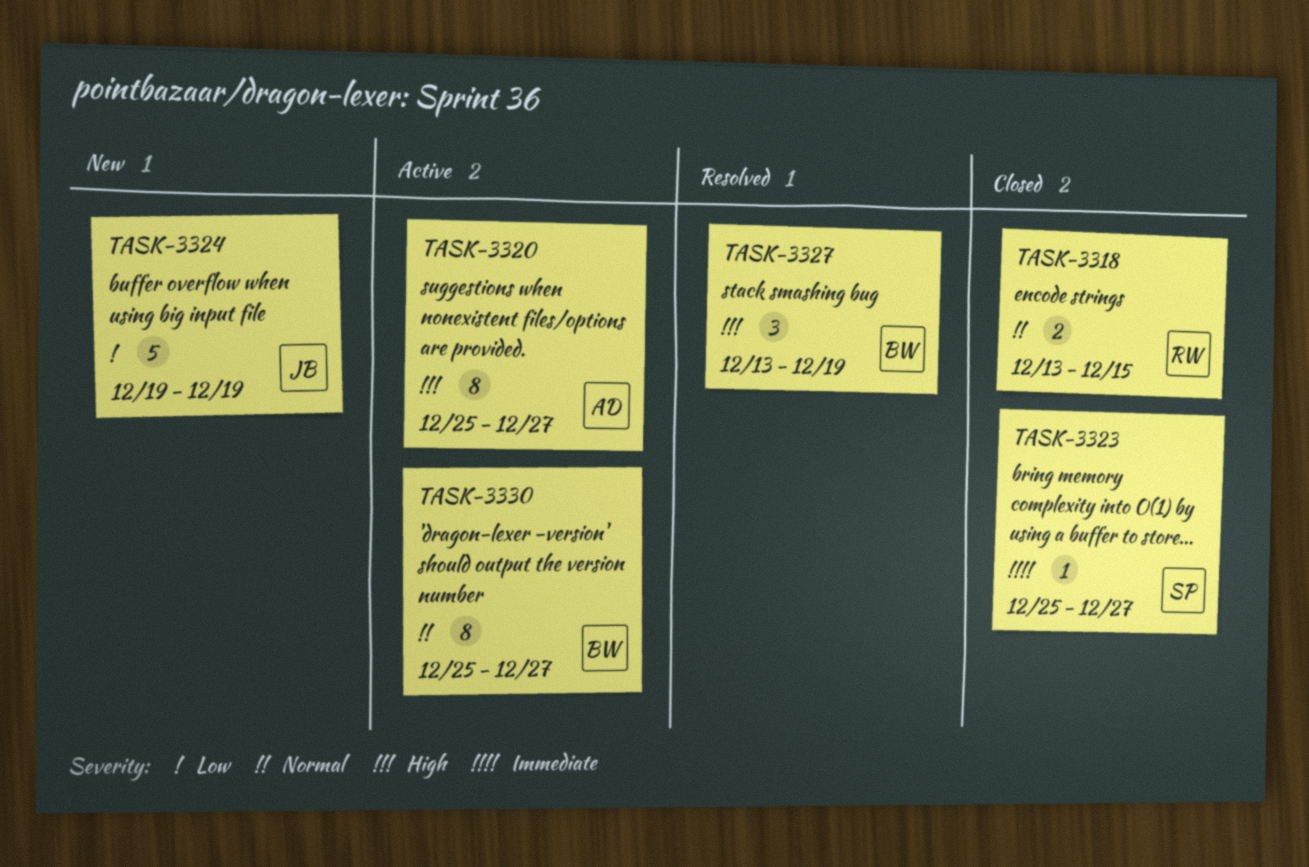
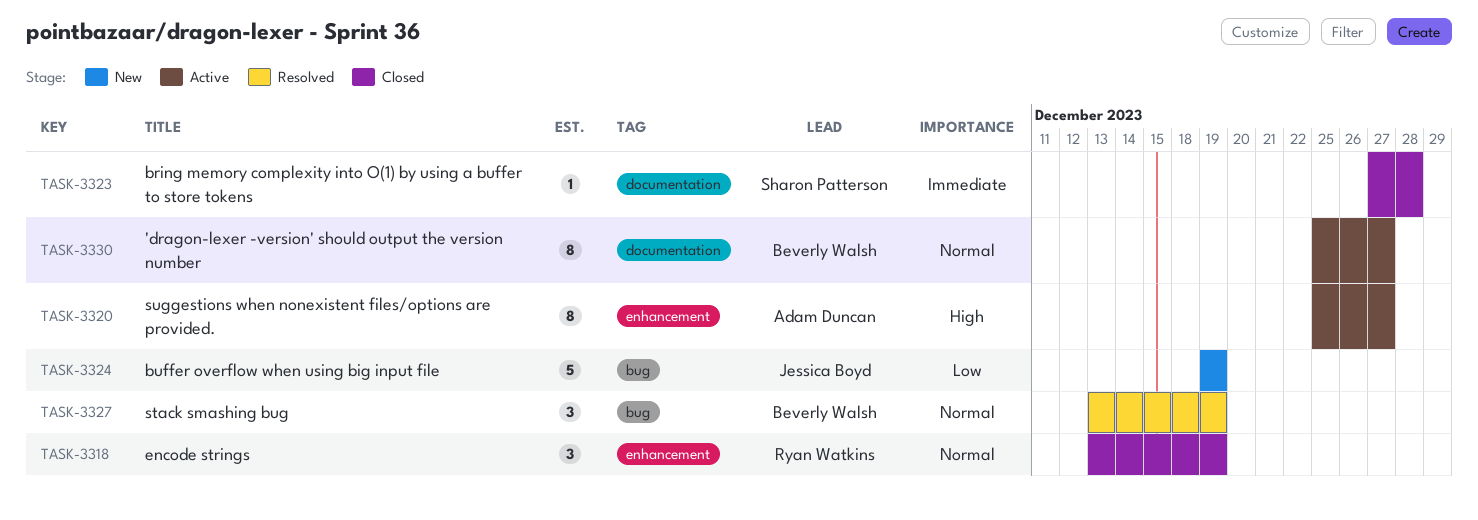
TASK-3318, estimate: 2 -> 3
TASK-3318, due: Dec 15 -> Dec 19
TASK-3323, start: Dec 25 -> Dec 27
TASK-3323, due: Dec 27 -> Dec 28
TASK-3327, priority: High -> Normal

